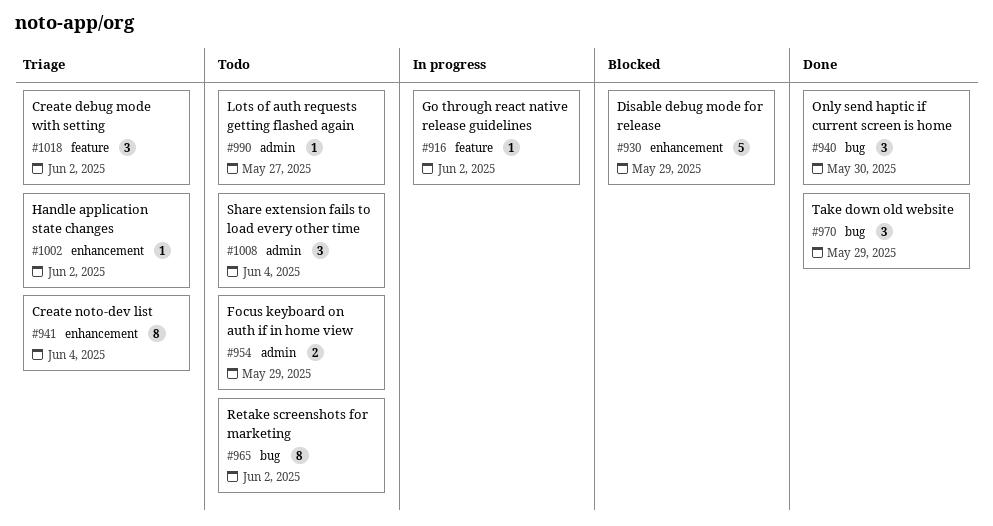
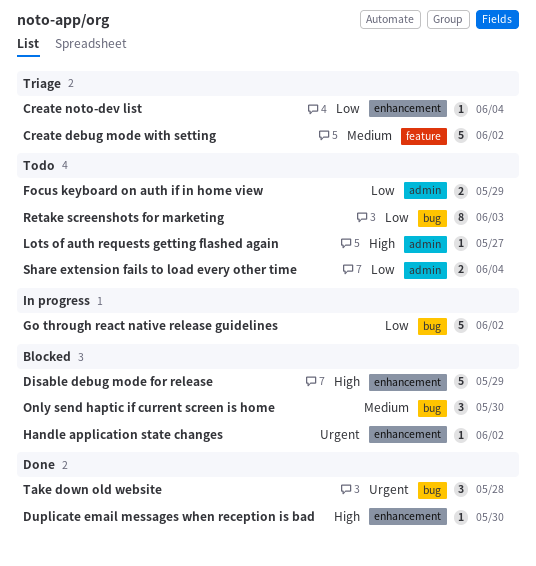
Create debug mode with setting, estimate: 3 -> 5
Create noto-dev list, estimate: 8 -> 1
Duplicate email messages when reception is bad: none -> present
Go through react native release guidelines, label: feature -> bug
Go through react native release guidelines, estimate: 1 -> 5
Handle application state changes, status: Triage -> Blocked
Only send haptic if current screen is home, status: Done -> Blocked
Retake screenshots for marketing, due: Jun 2 -> Jun 3
Share extension fails to load every other time, estimate: 3 -> 2
Take down old website, due: May 29 -> May 28

